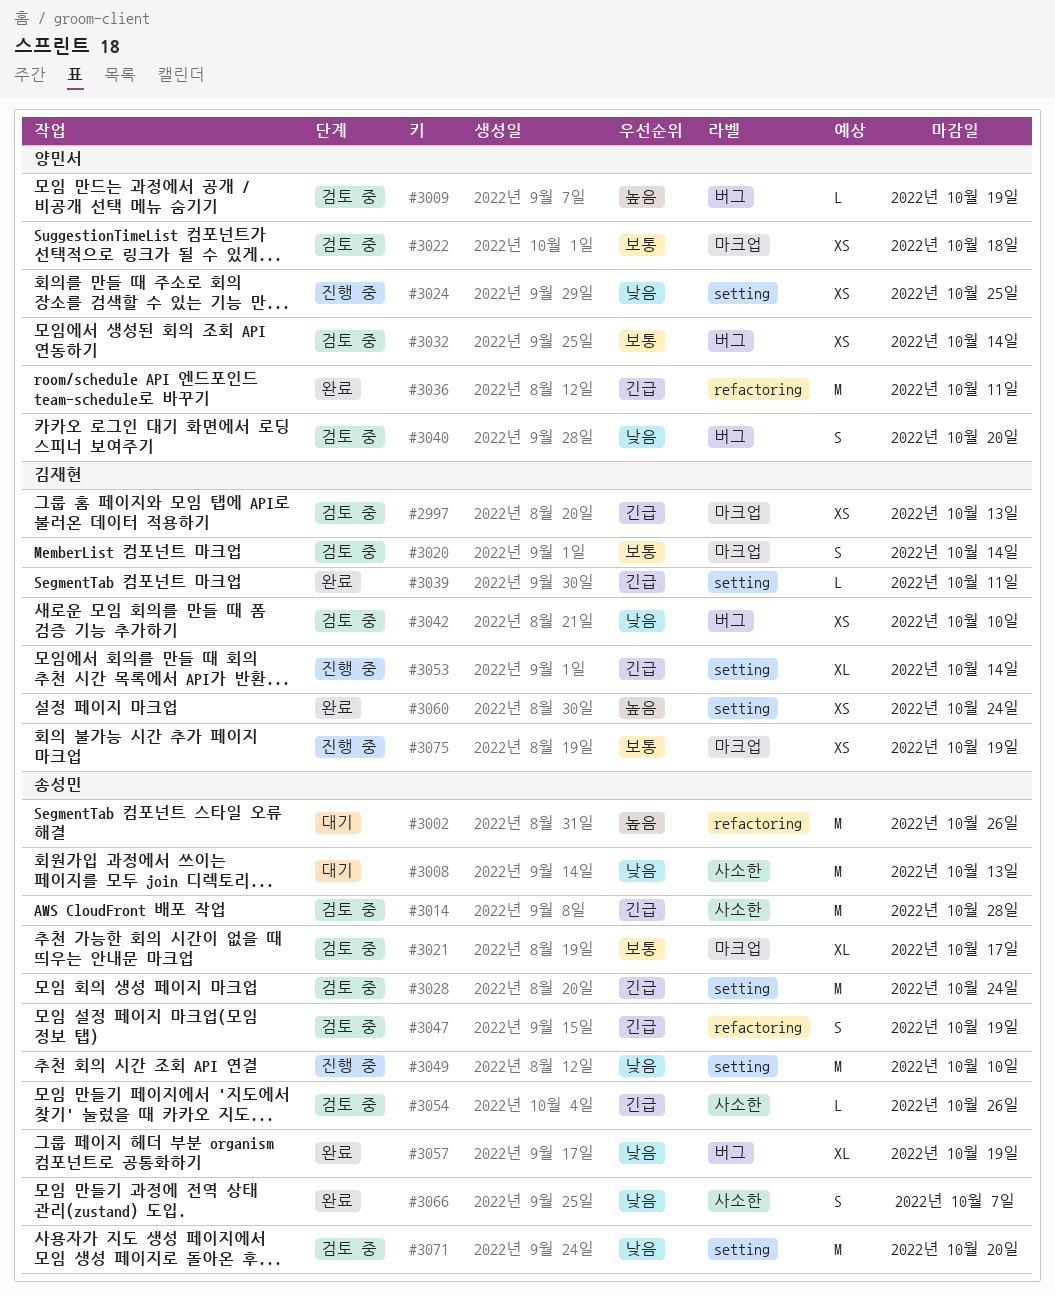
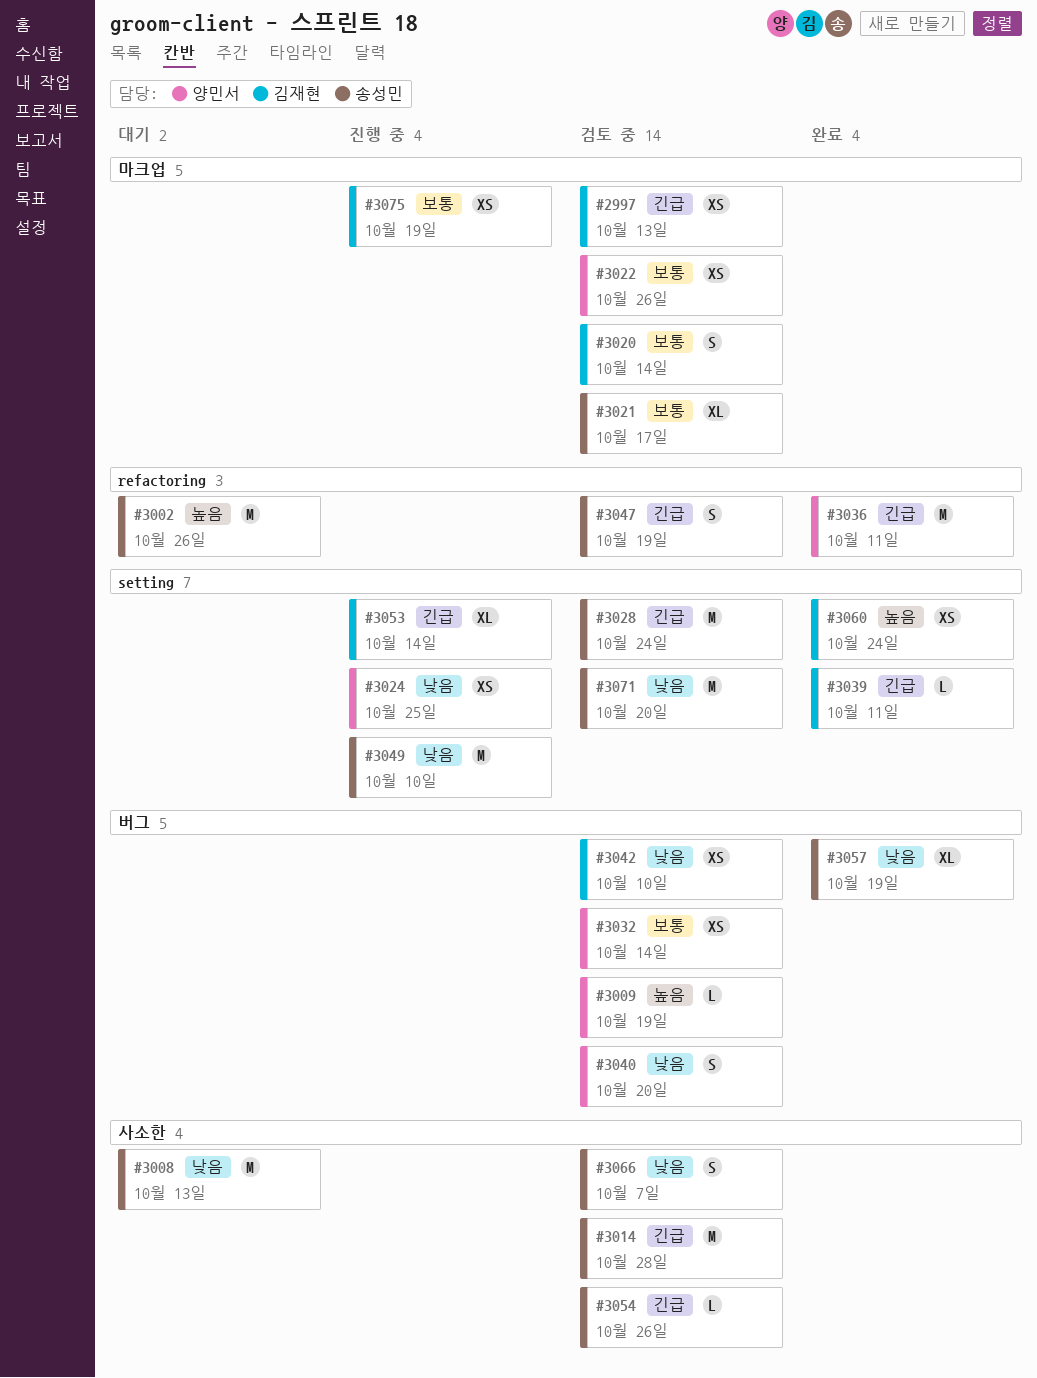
#3022, due: Oct 18 -> Oct 26
#3066, status: 완료 -> 검토 중

